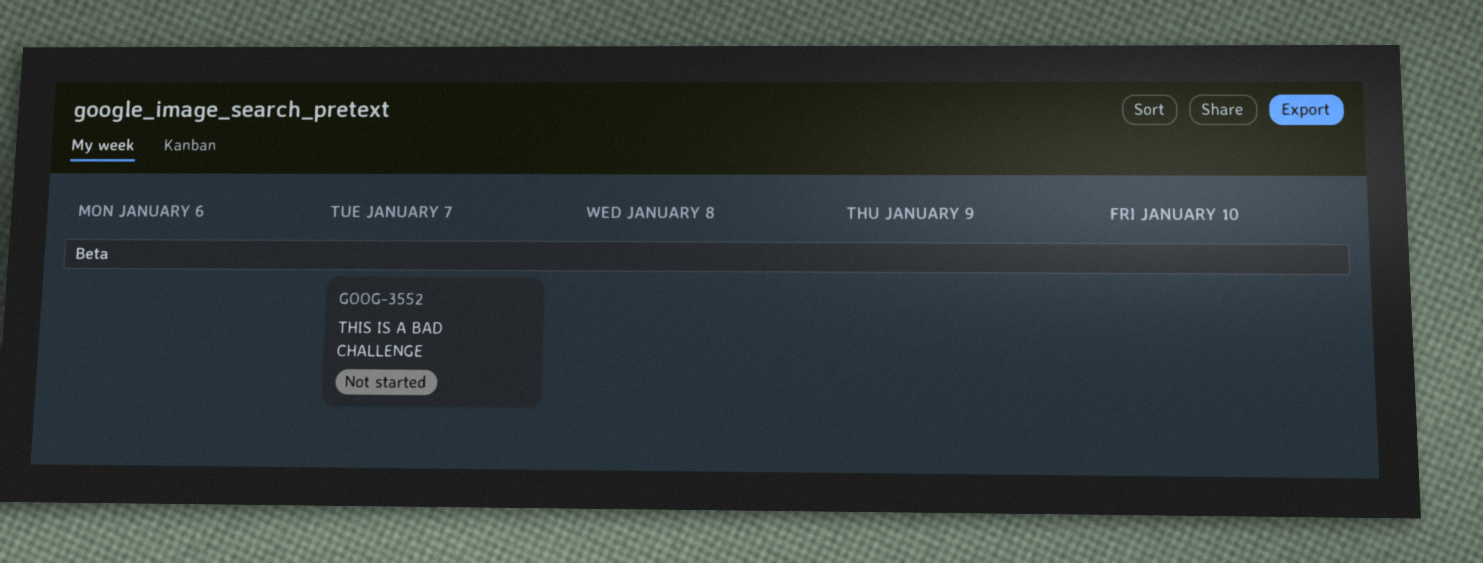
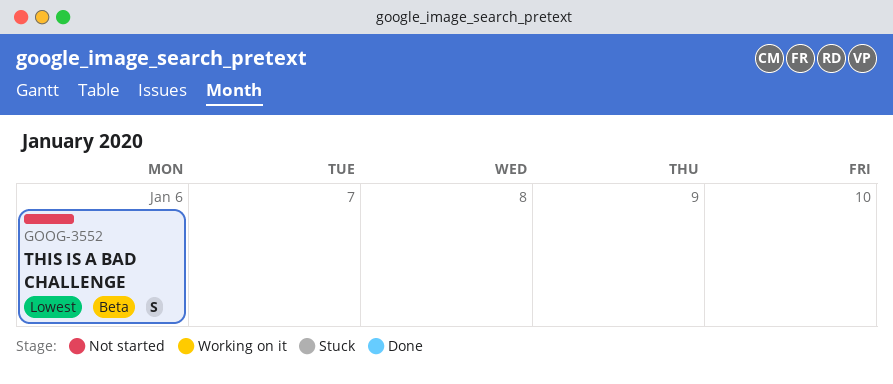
GOOG-3552, due: Jan 7 -> Jan 6

